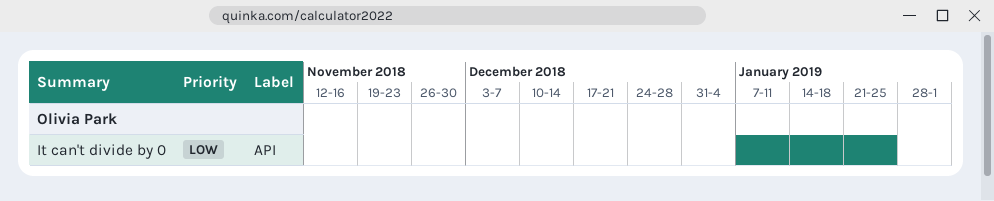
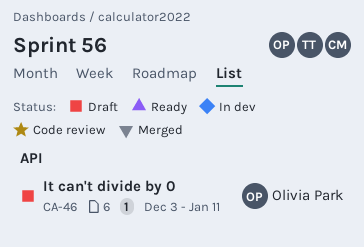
It can't divide by 0, start: Jan 7 -> Dec 3
It can't divide by 0, due: Jan 25 -> Jan 11

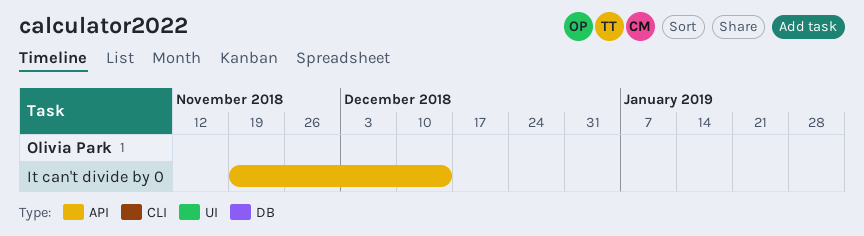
It can't divide by 0, start: Dec 3 -> Nov 19
It can't divide by 0, due: Jan 11 -> Dec 14

